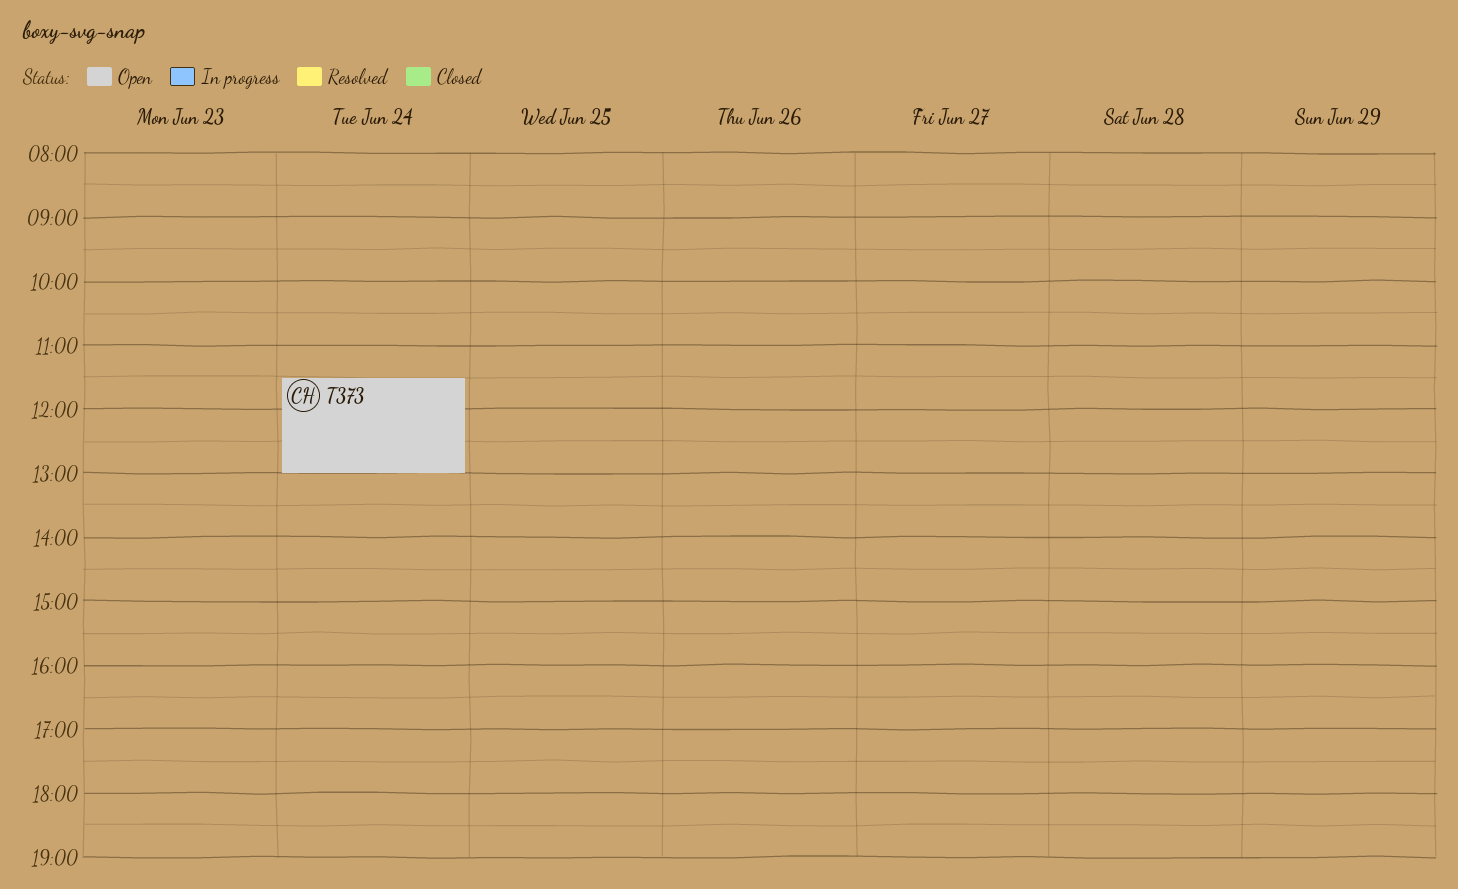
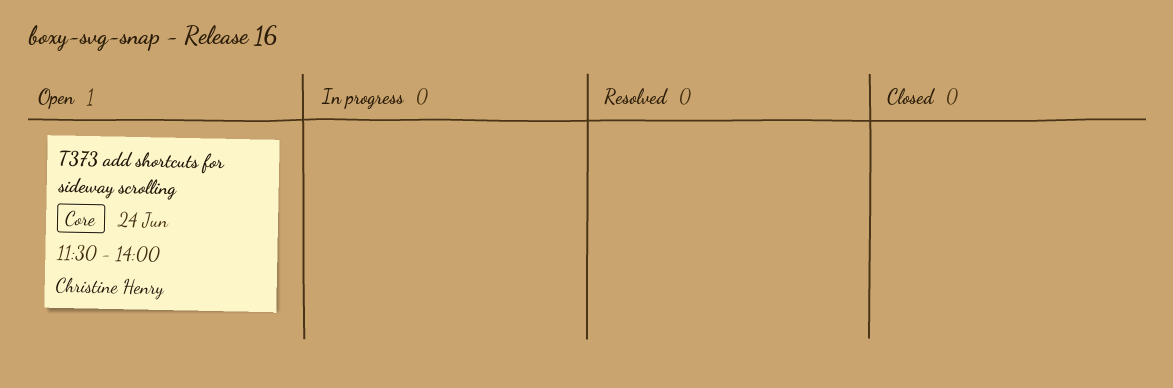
T373, ends: 13:00 -> 14:00

